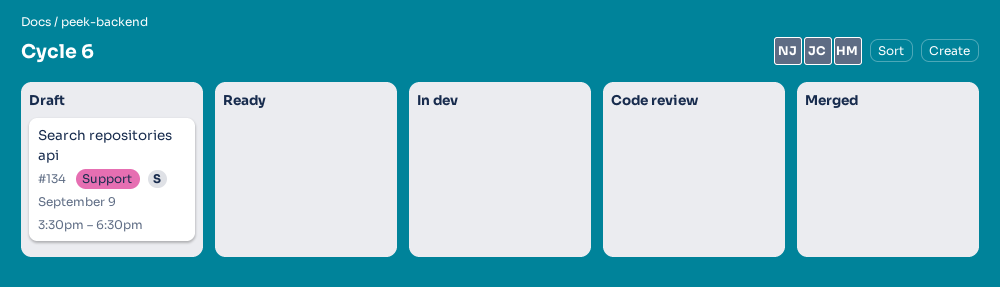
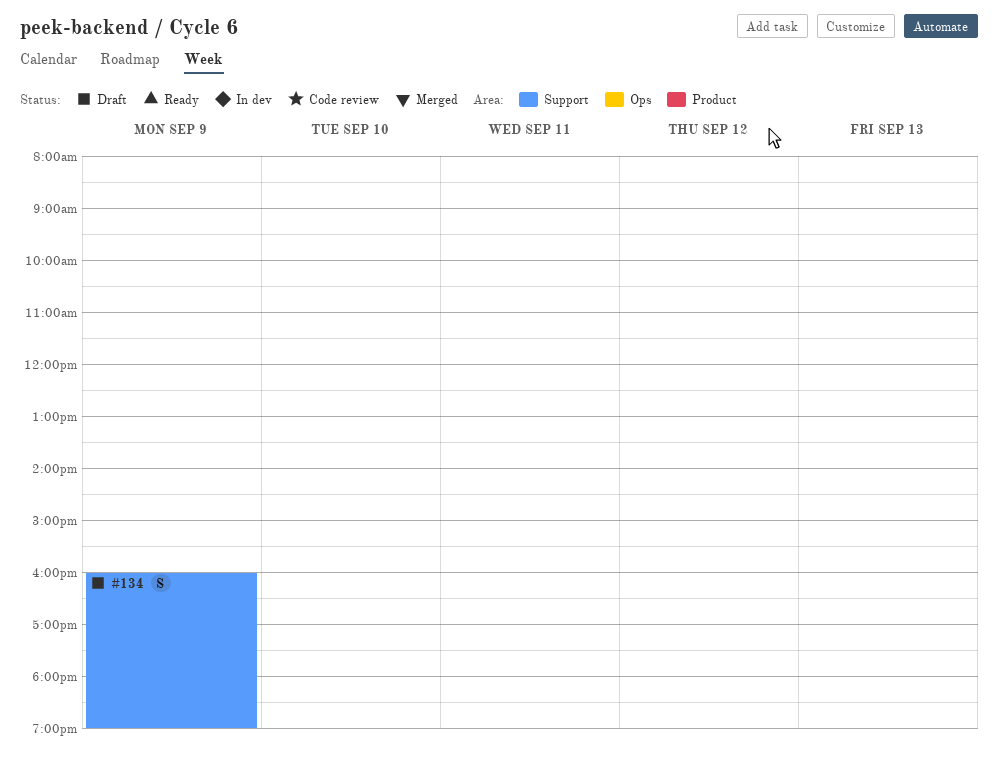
#134, begins: 15:30 -> 16:00
#134, ends: 18:30 -> 19:00

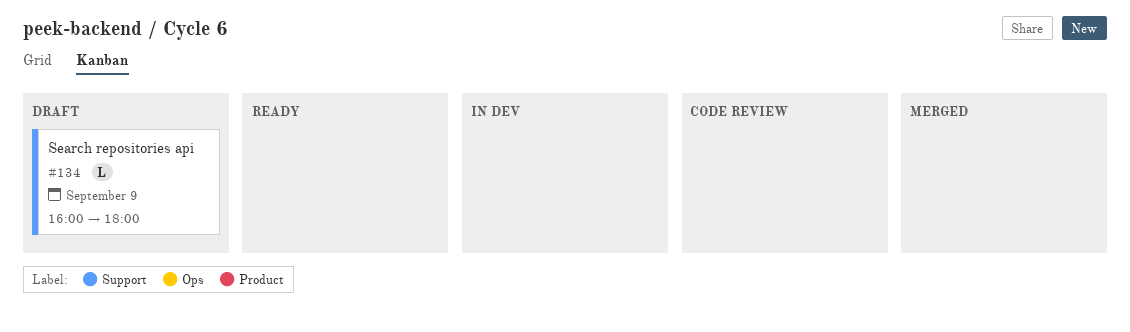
#134, estimate: S -> L
#134, ends: 19:00 -> 18:00

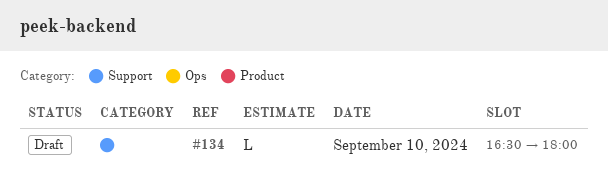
#134, day: Sep 9 -> Sep 10
#134, begins: 16:00 -> 16:30

